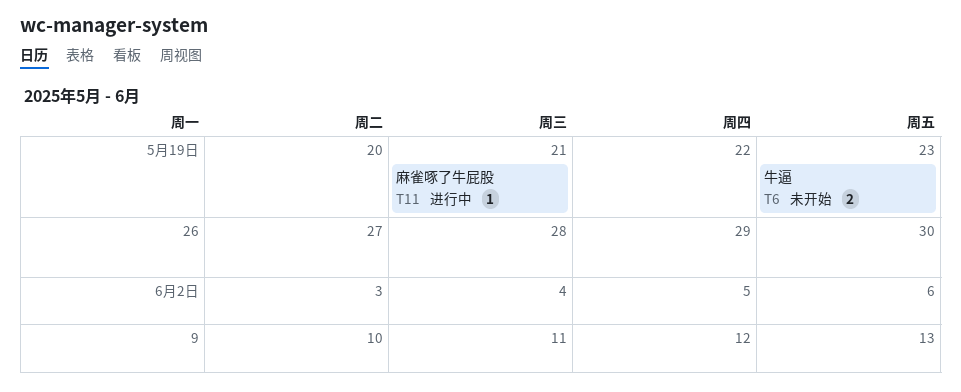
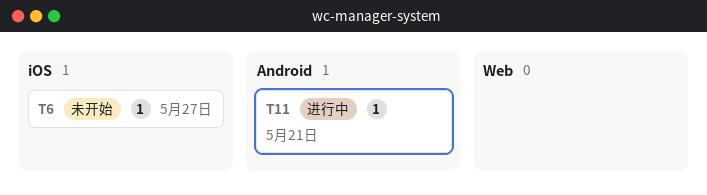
T6, estimate: 2 -> 1
T6, due: May 23 -> May 27

